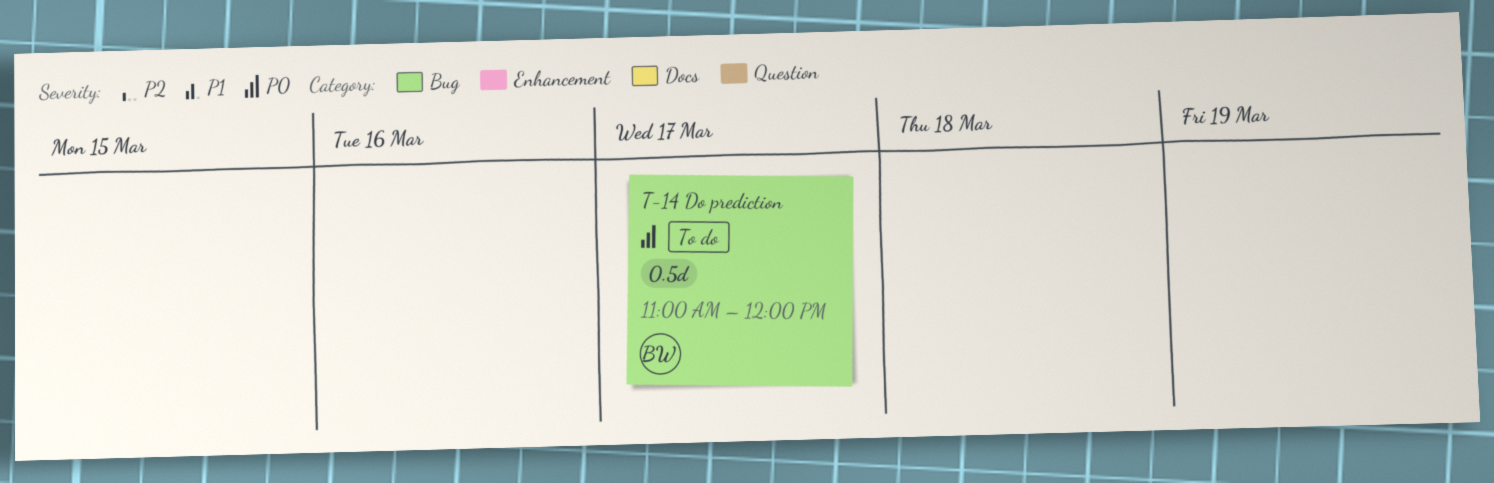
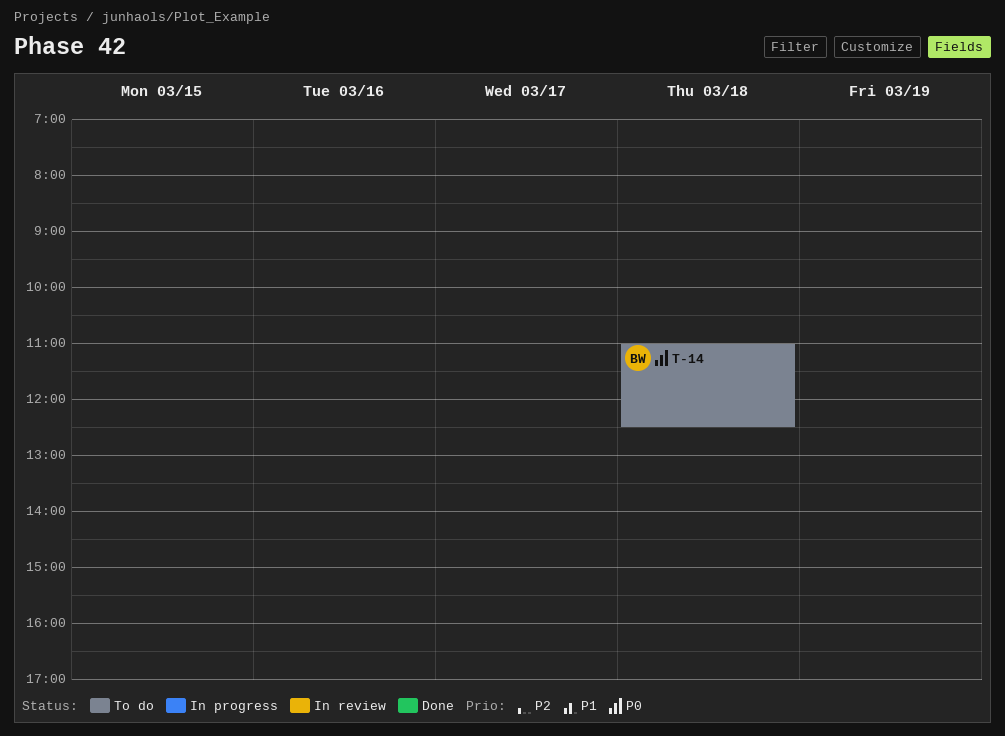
T-14, day: Mar 17 -> Mar 18
T-14, ends: 12:00 -> 12:30

